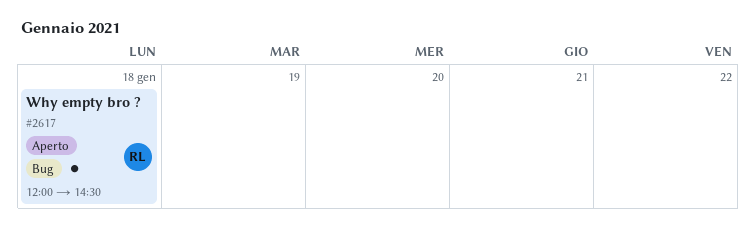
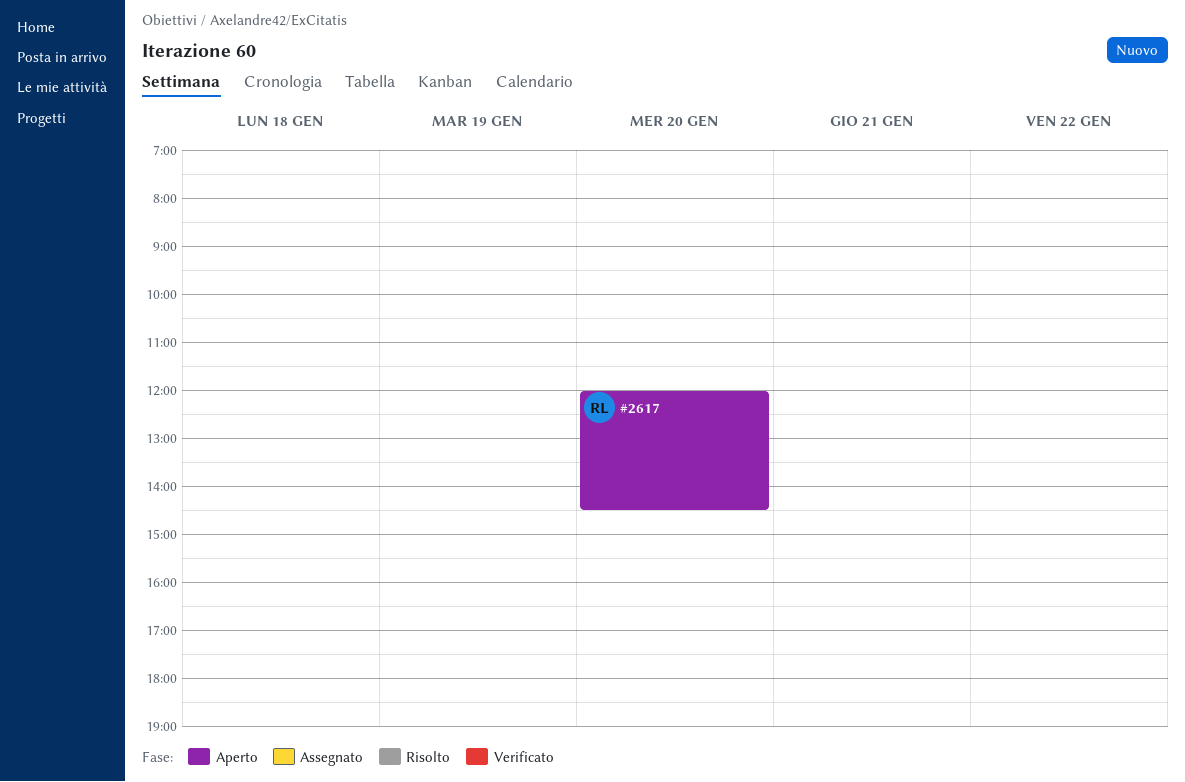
#2617, day: Jan 18 -> Jan 20

